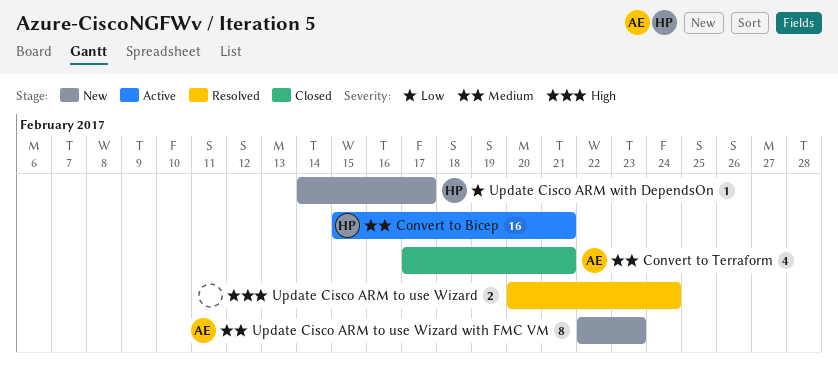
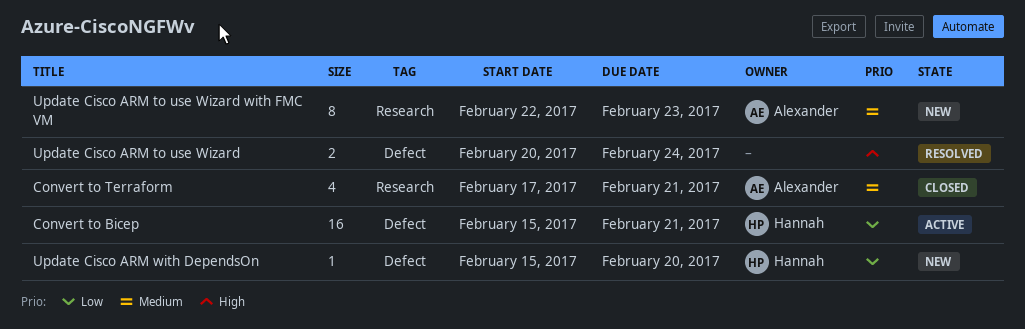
Convert to Bicep, priority: Medium -> Low
Update Cisco ARM with DependsOn, start: Feb 14 -> Feb 15
Update Cisco ARM with DependsOn, due: Feb 17 -> Feb 20

